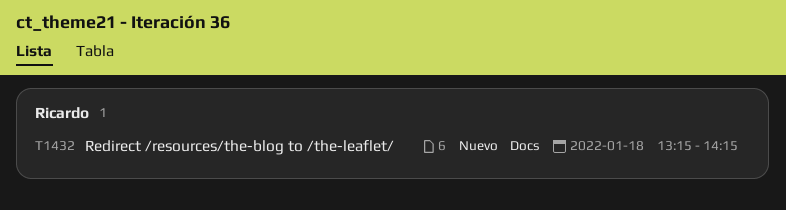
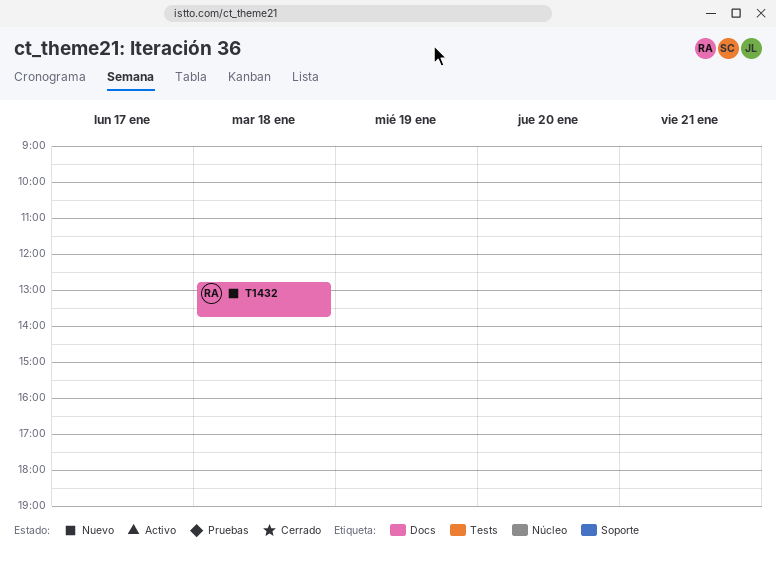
T1432, begins: 13:15 -> 12:45
T1432, ends: 14:15 -> 13:45

